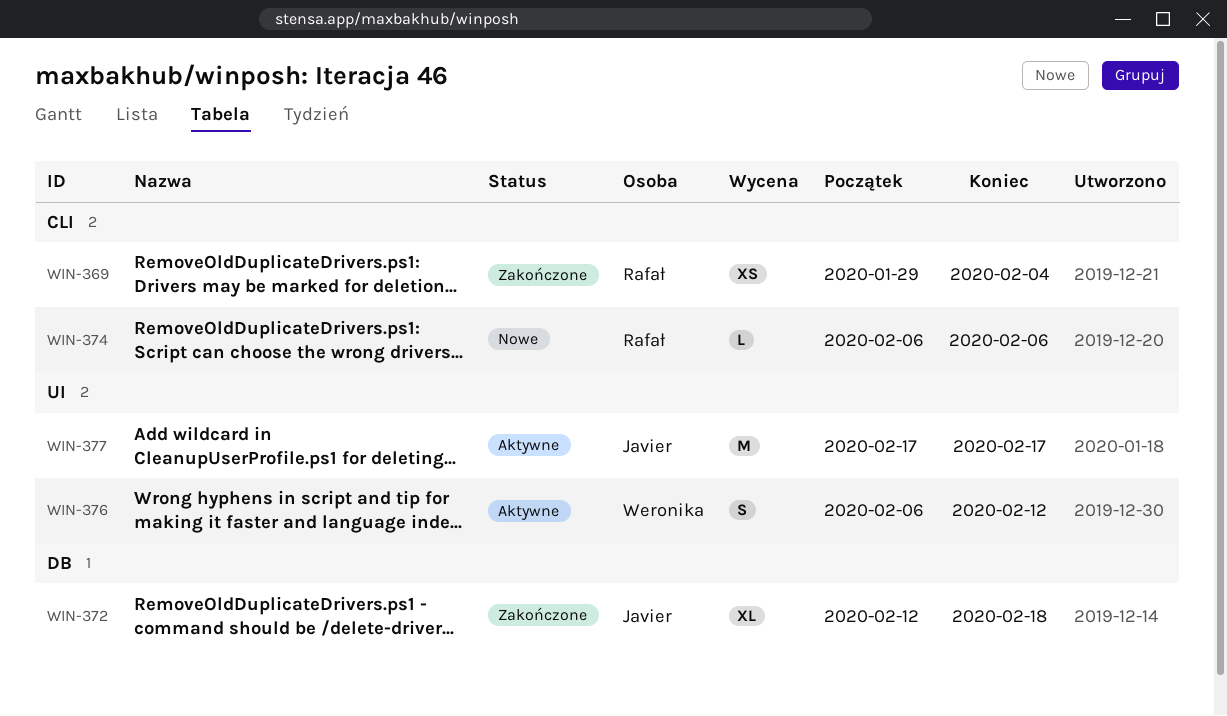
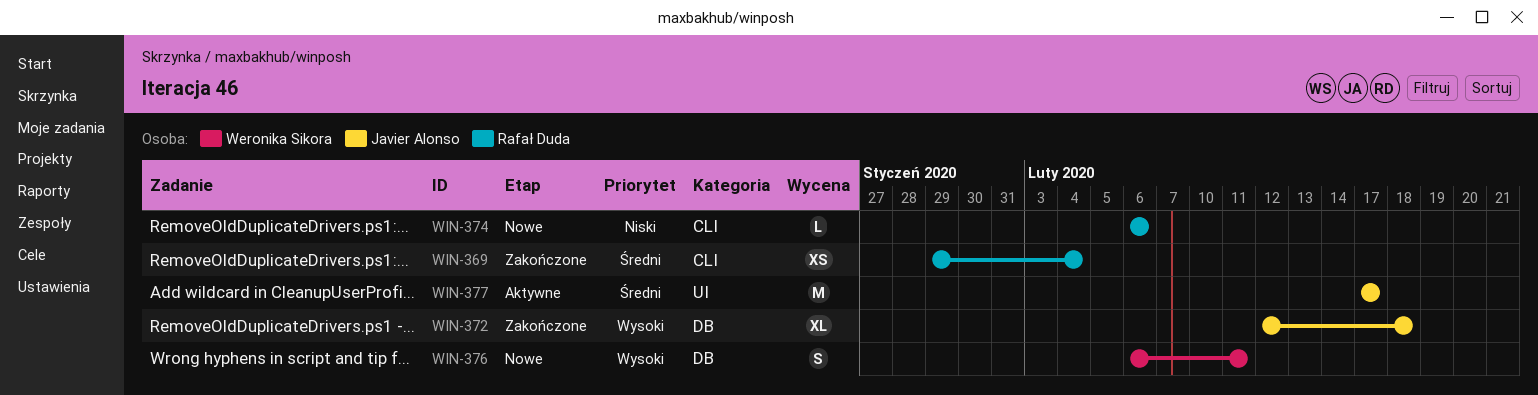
WIN-376, status: Aktywne -> Nowe
WIN-376, label: UI -> DB
WIN-376, due: Feb 12 -> Feb 11

